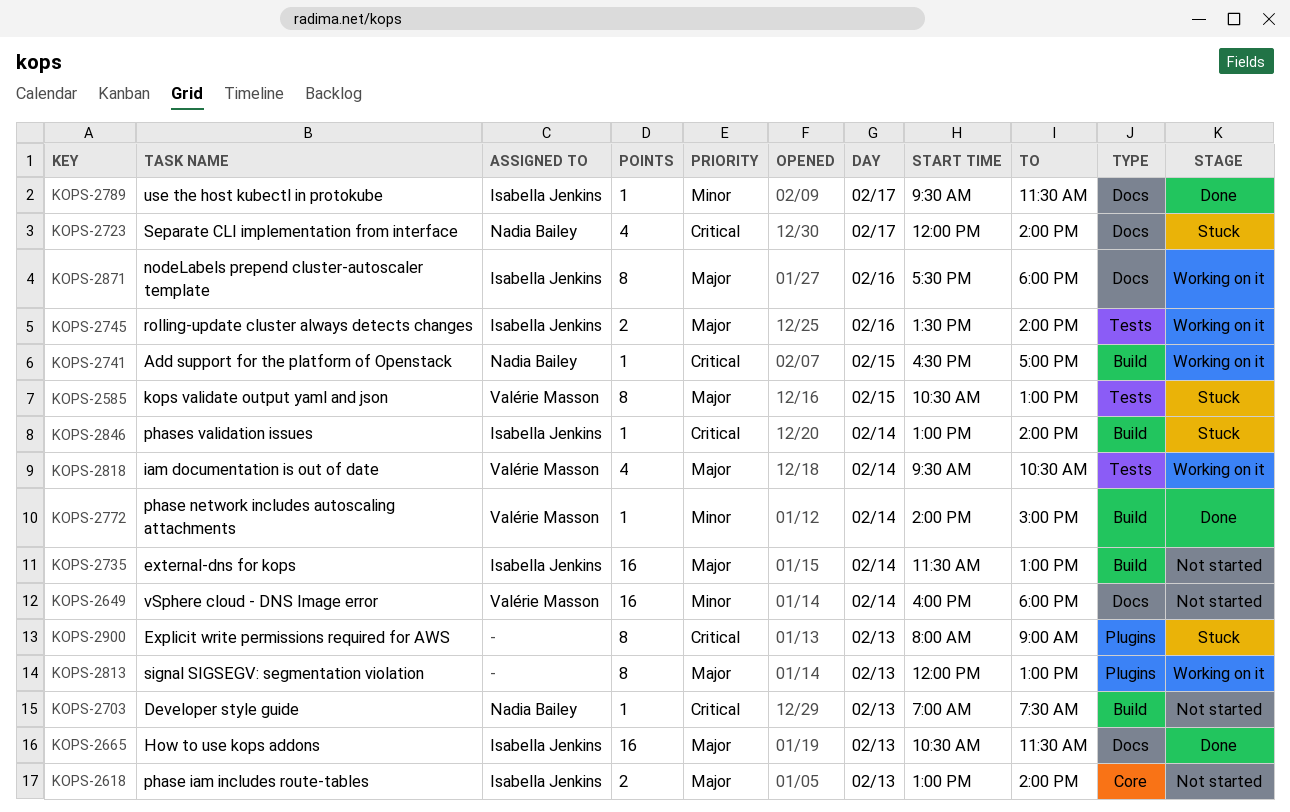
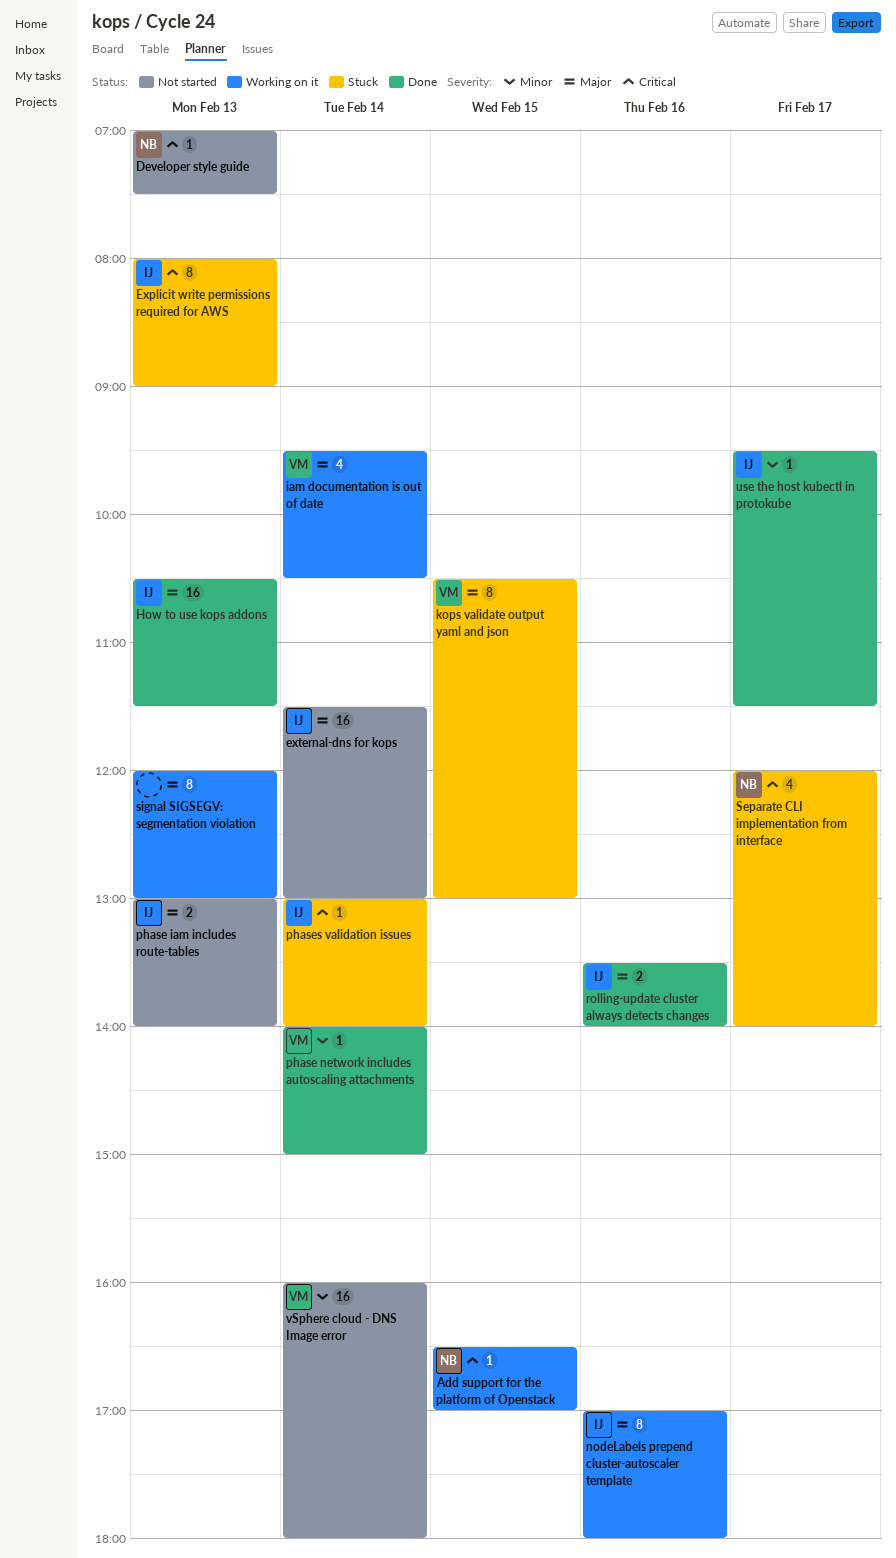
Explicit write permissions required for AWS, owner: none -> Isabella Jenkins
nodeLabels prepend cluster-autoscaler template, begins: 17:30 -> 17:00
rolling-update cluster always detects changes, status: Working on it -> Done

